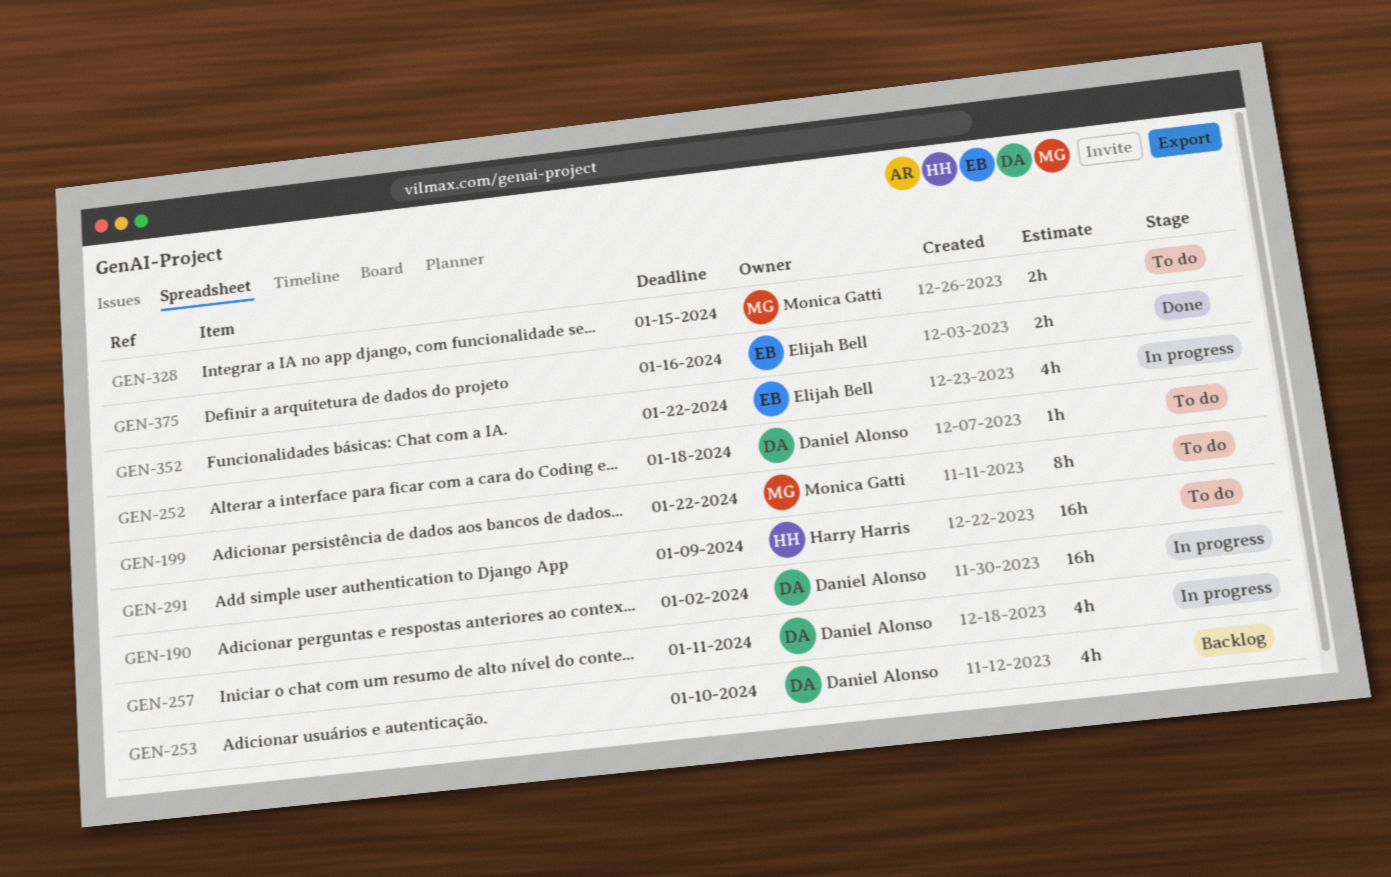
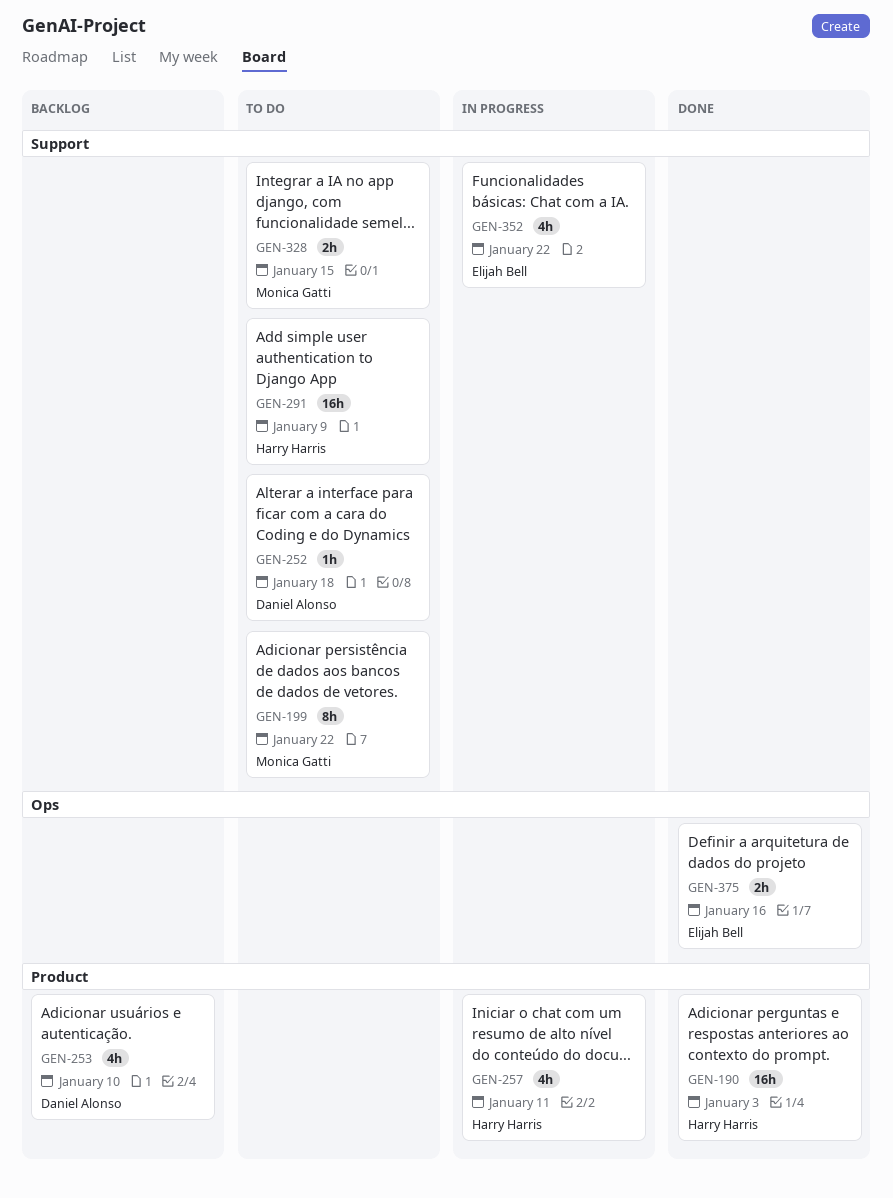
GEN-190, status: In progress -> Done
GEN-190, owner: Daniel Alonso -> Harry Harris
GEN-190, due: Jan 2 -> Jan 3
GEN-257, owner: Daniel Alonso -> Harry Harris

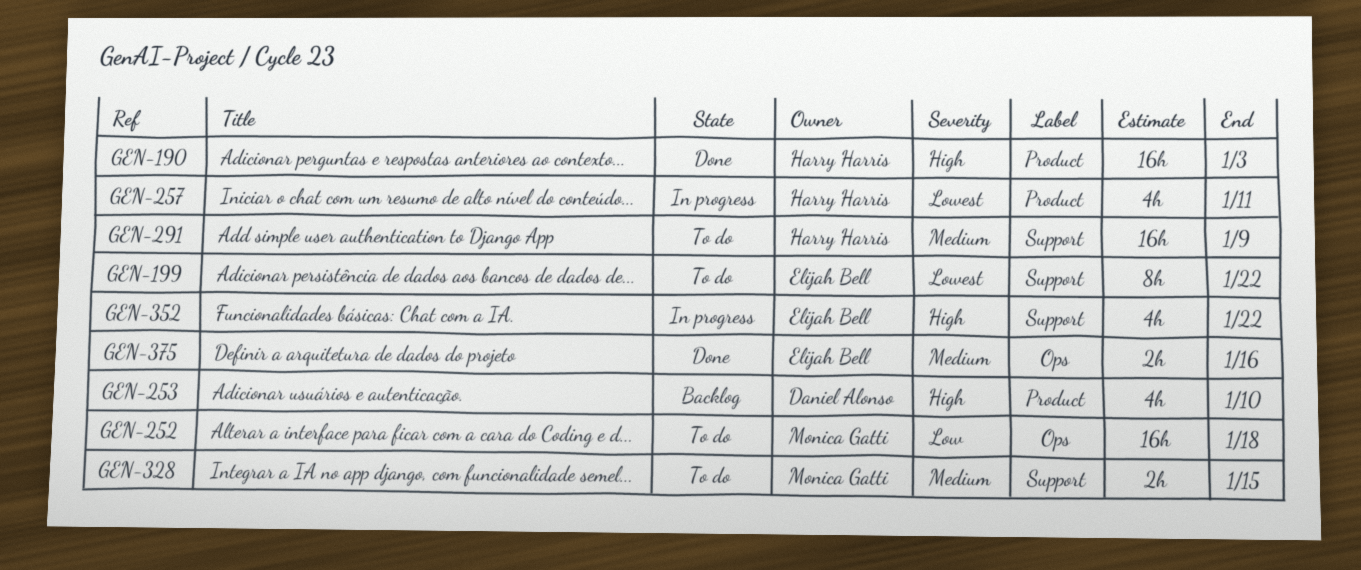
GEN-199, owner: Monica Gatti -> Elijah Bell
GEN-252, owner: Daniel Alonso -> Monica Gatti
GEN-252, label: Support -> Ops
GEN-252, estimate: 1h -> 16h

